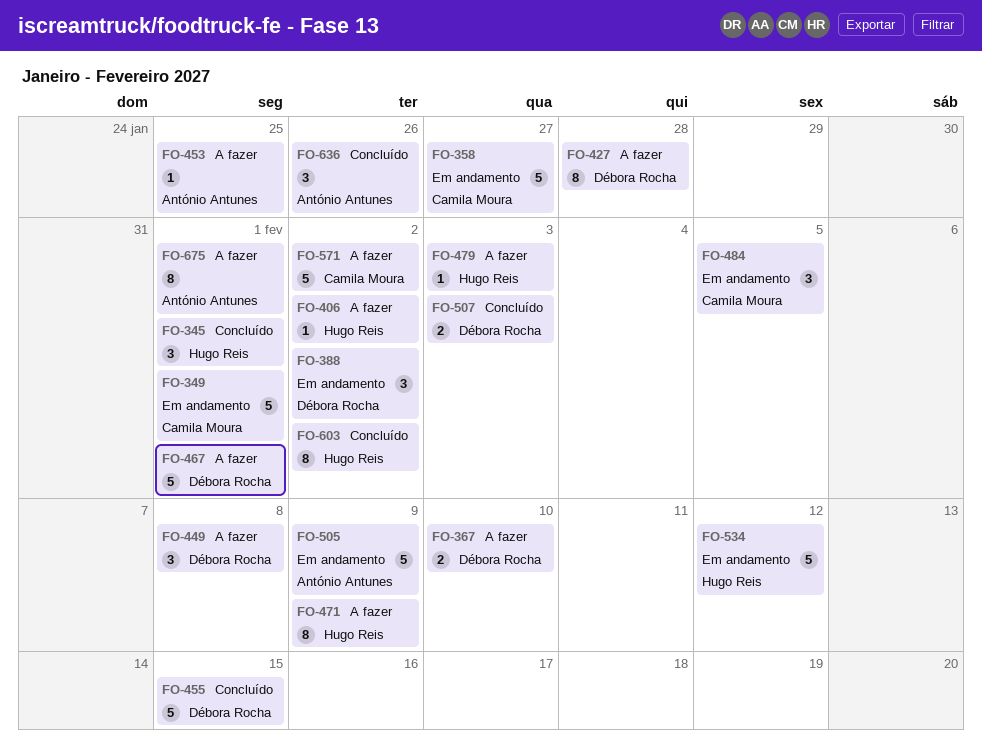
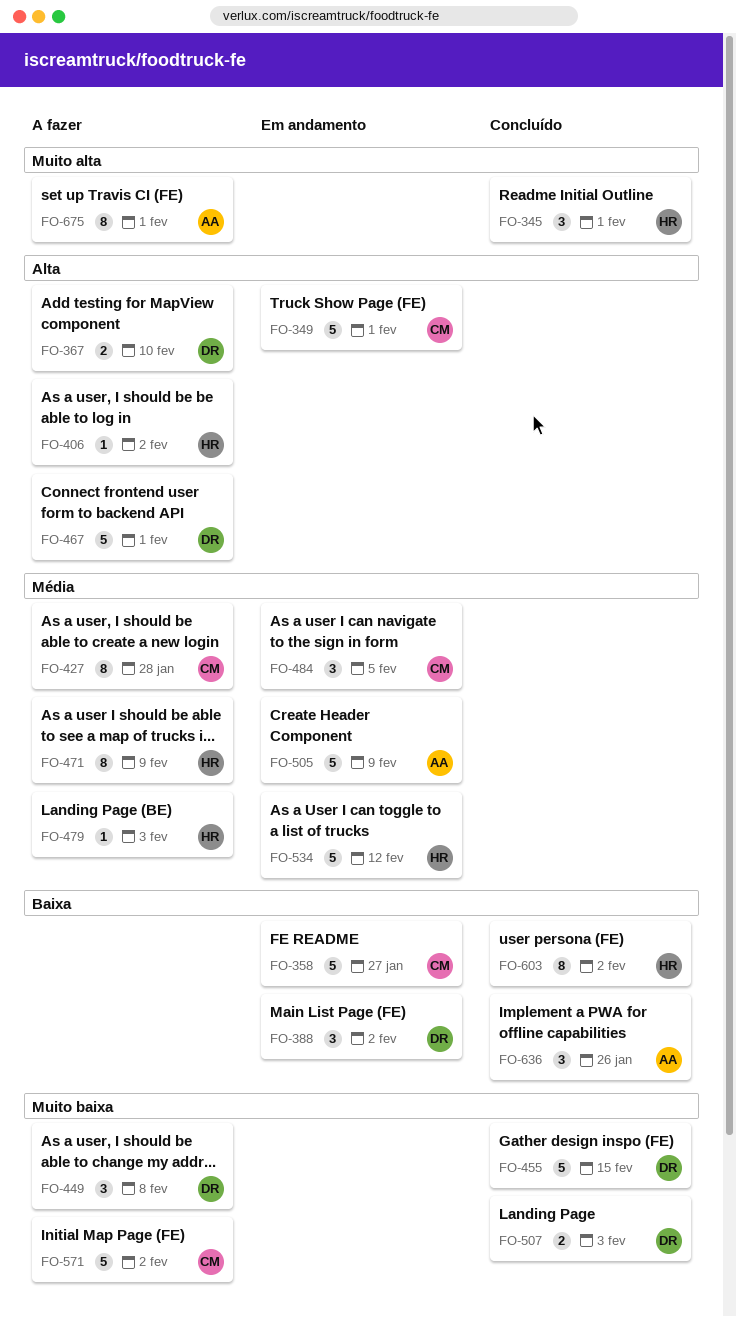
FO-427, owner: Débora Rocha -> Camila Moura
FO-453: present -> none

